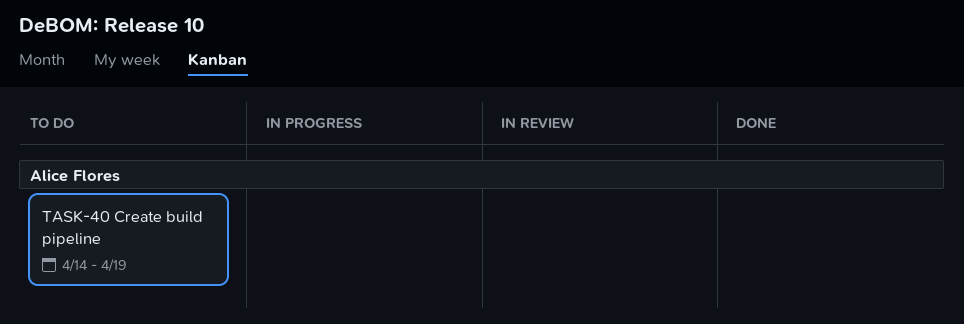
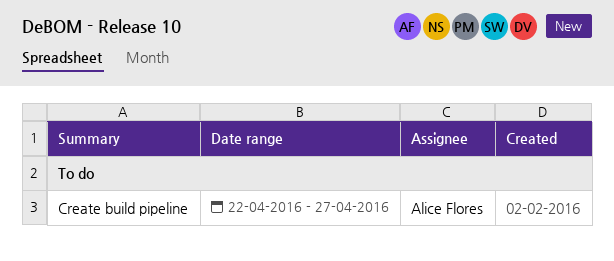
Create build pipeline, start: Apr 14 -> Apr 22
Create build pipeline, due: Apr 19 -> Apr 27

